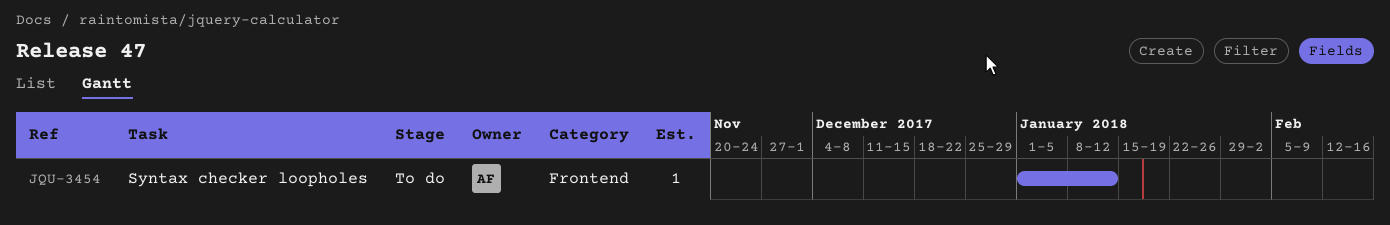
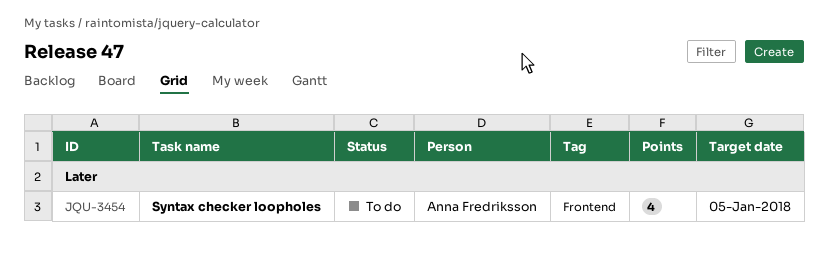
JQU-3454, estimate: 1 -> 4
JQU-3454, due: Jan 12 -> Jan 5

